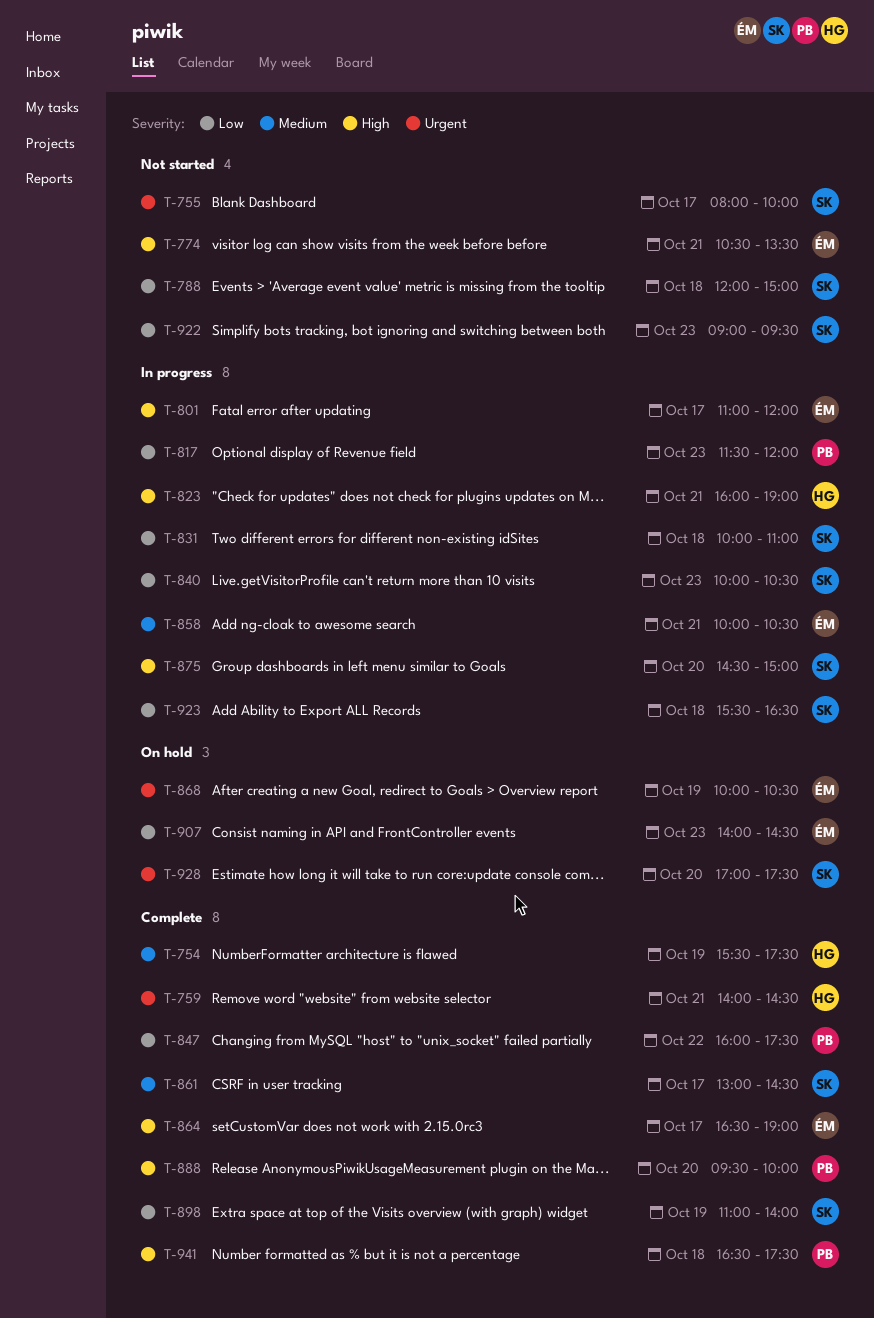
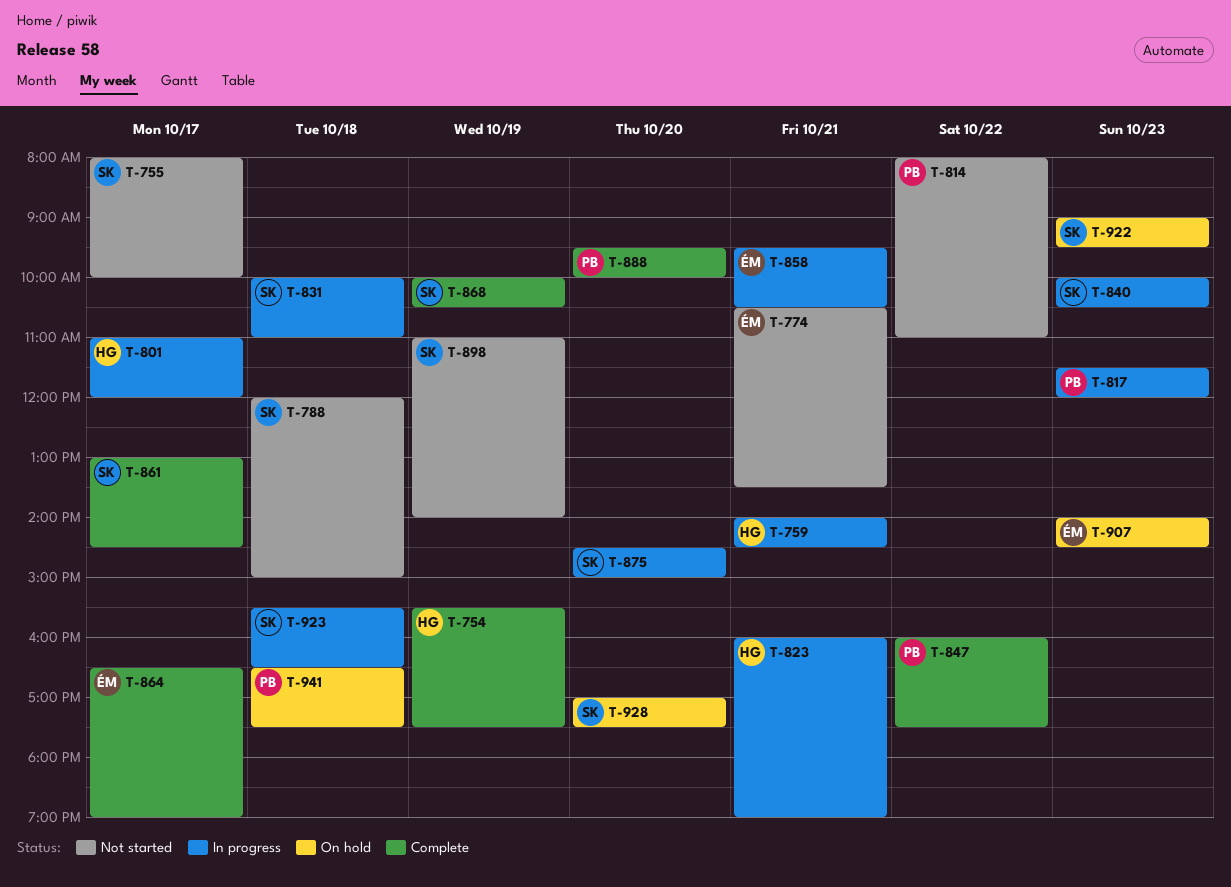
T-759, status: Complete -> In progress
T-801, owner: ÉM -> HG
T-814: none -> present
T-858, begins: 10:00 -> 09:30
T-868, status: On hold -> Complete
T-868, owner: ÉM -> SK
T-898, status: Complete -> Not started
T-922, status: Not started -> On hold
T-941, status: Complete -> On hold

